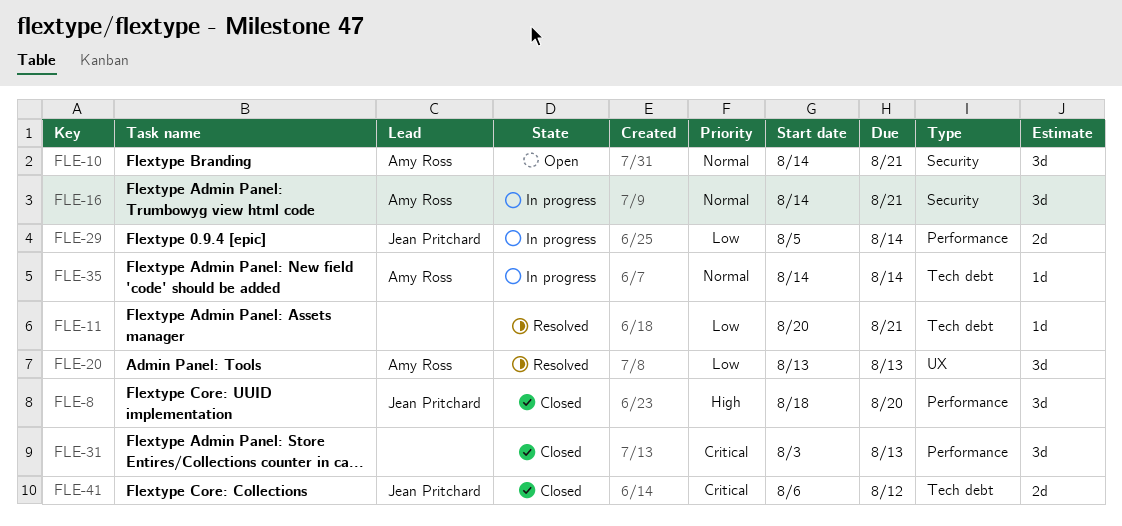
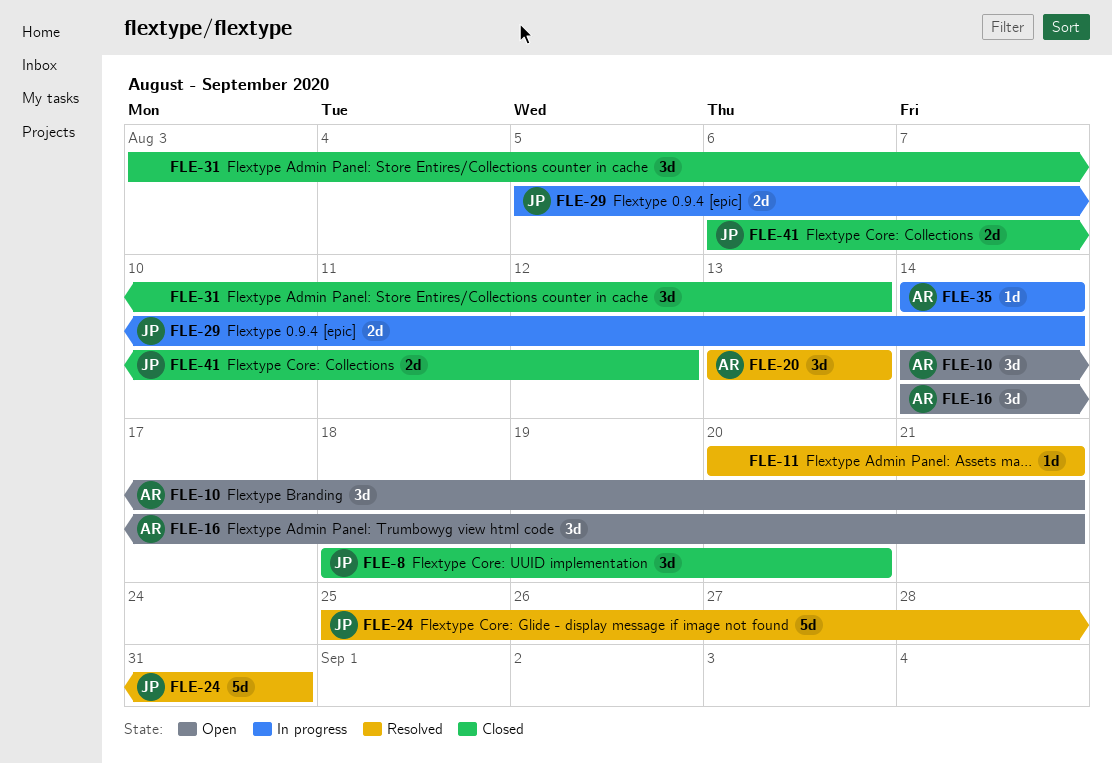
FLE-16, status: In progress -> Open
FLE-24: none -> present

